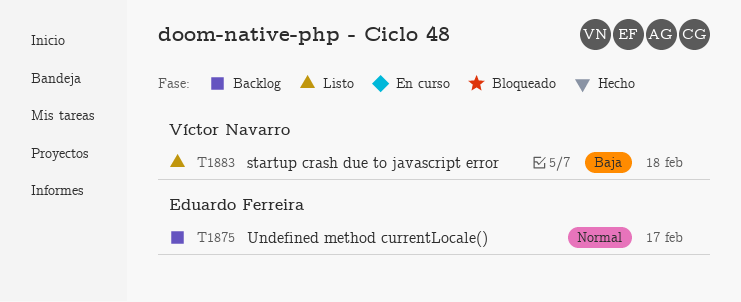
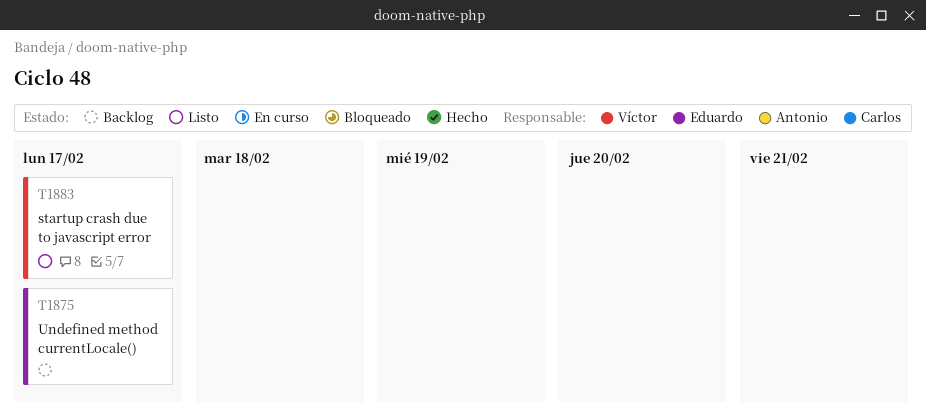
T1883, due: Feb 18 -> Feb 17

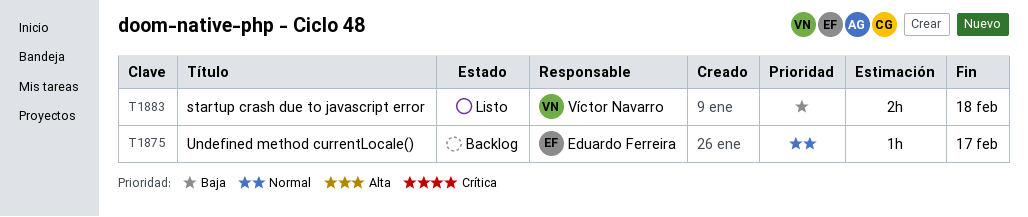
T1883, due: Feb 17 -> Feb 18

